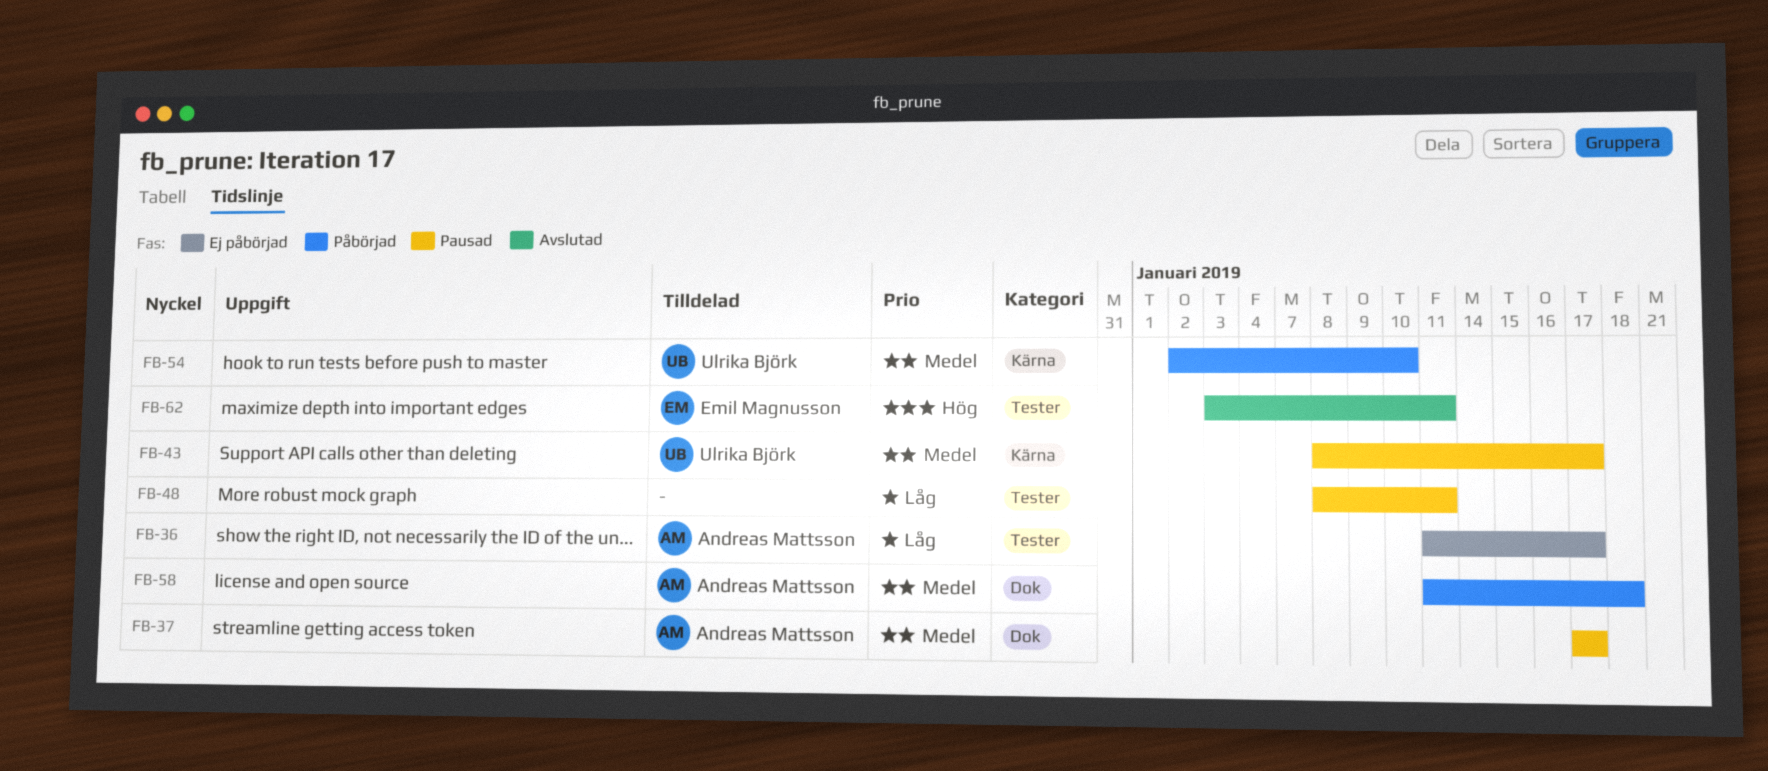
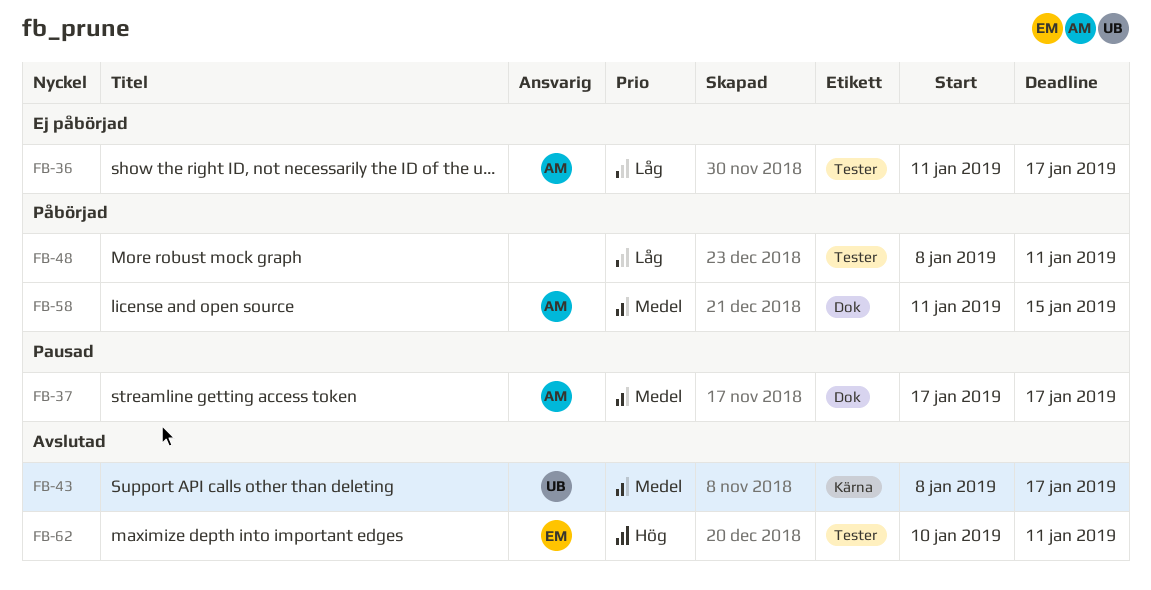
FB-43, status: Pausad -> Avslutad
FB-48, status: Pausad -> Påbörjad
FB-54: present -> none
FB-58, due: Jan 18 -> Jan 15
FB-62, start: Jan 3 -> Jan 10

